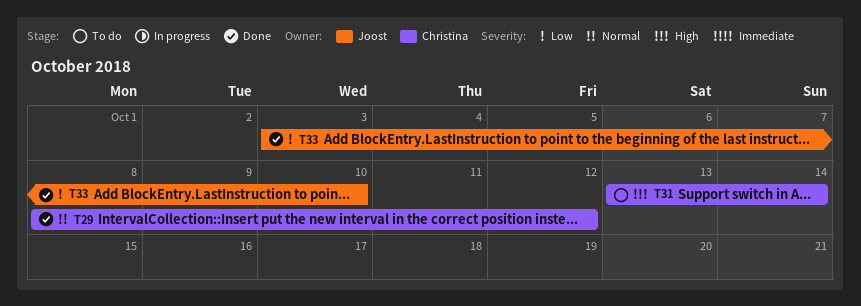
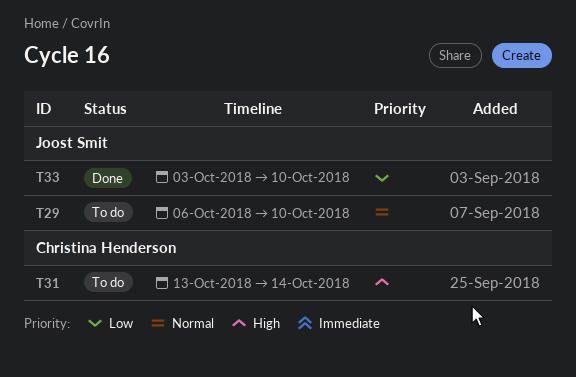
T29, status: Done -> To do
T29, owner: Christina Henderson -> Joost Smit
T29, start: Oct 8 -> Oct 6
T29, due: Oct 12 -> Oct 10

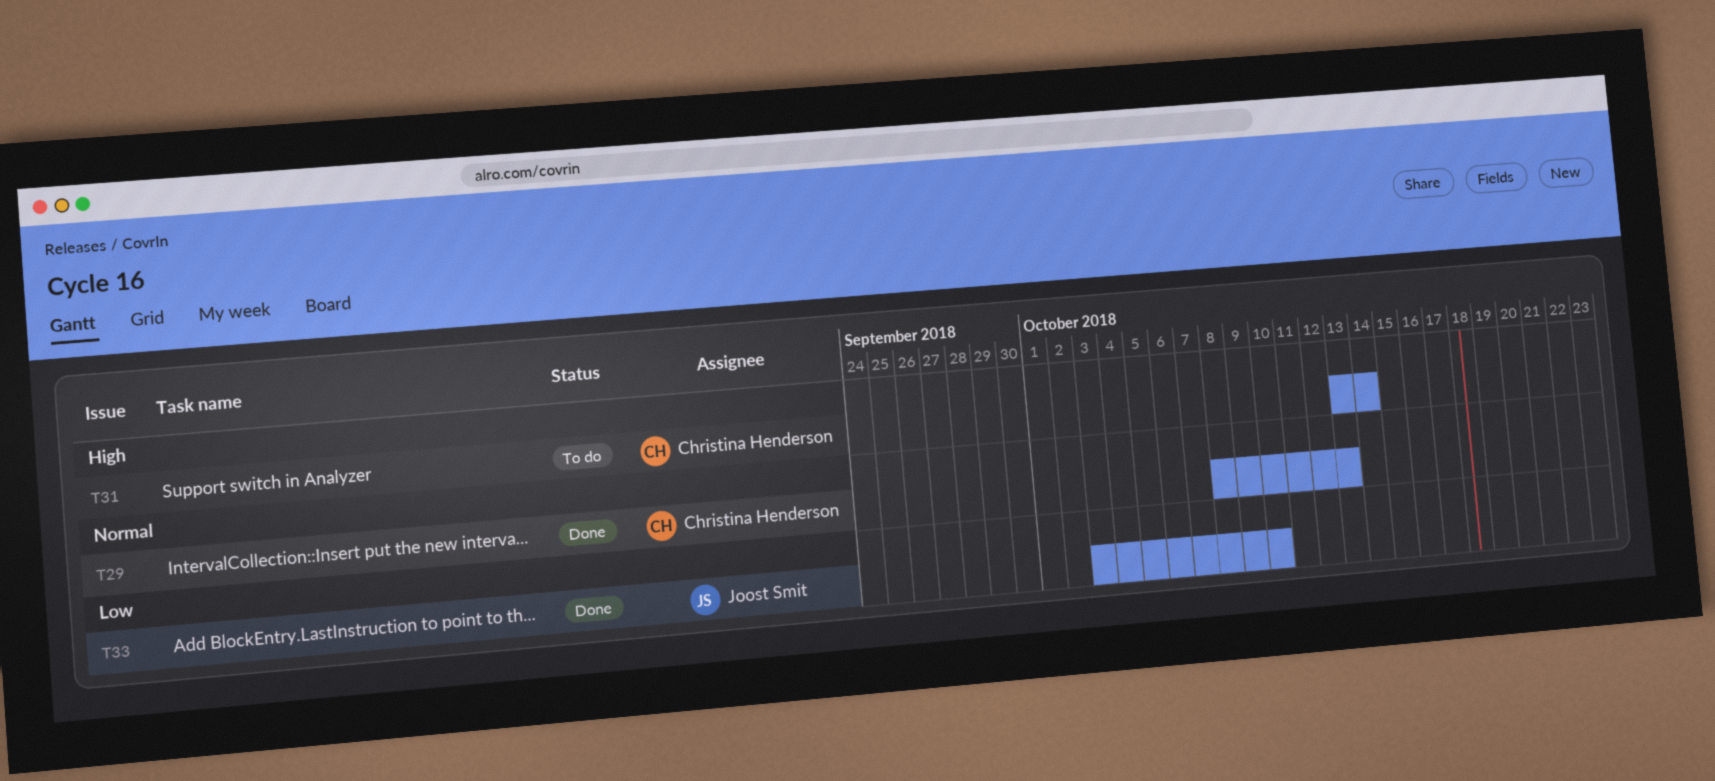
T29, status: To do -> Done
T29, owner: Joost Smit -> Christina Henderson
T29, start: Oct 6 -> Oct 8
T29, due: Oct 10 -> Oct 13

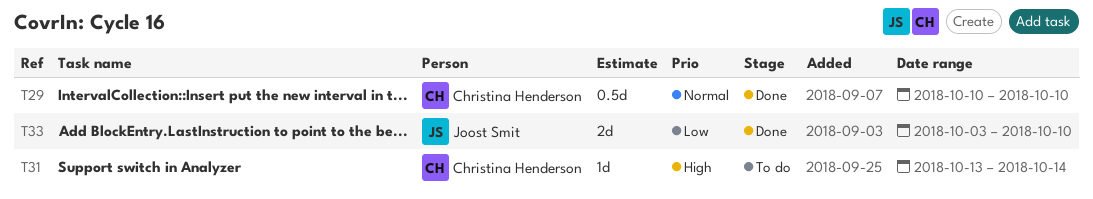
T29, start: Oct 8 -> Oct 10
T29, due: Oct 13 -> Oct 10

